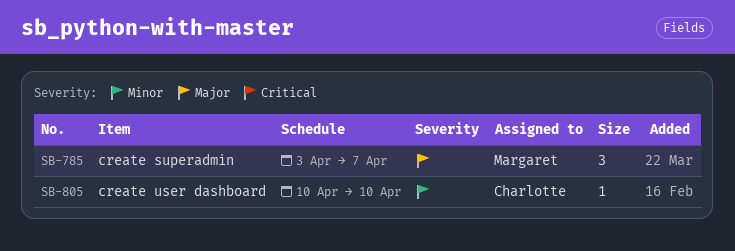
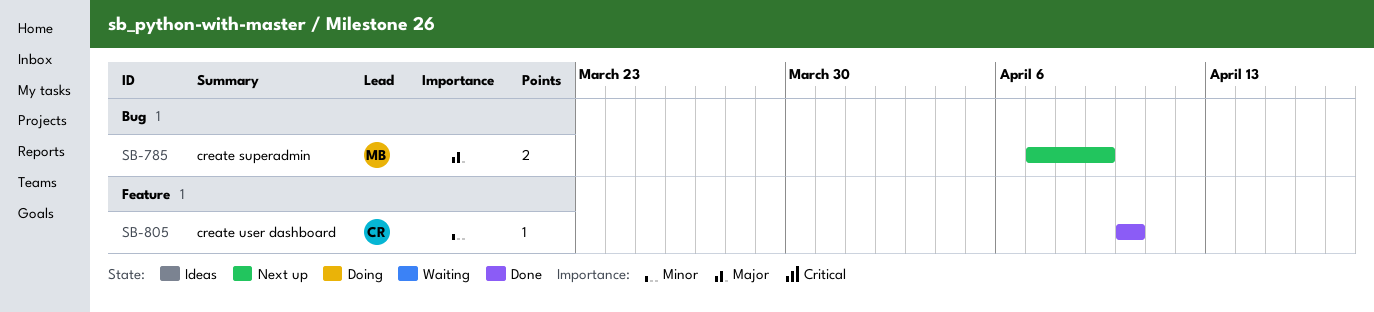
SB-785, estimate: 3 -> 2
SB-785, start: Apr 3 -> Apr 7
SB-785, due: Apr 7 -> Apr 9

